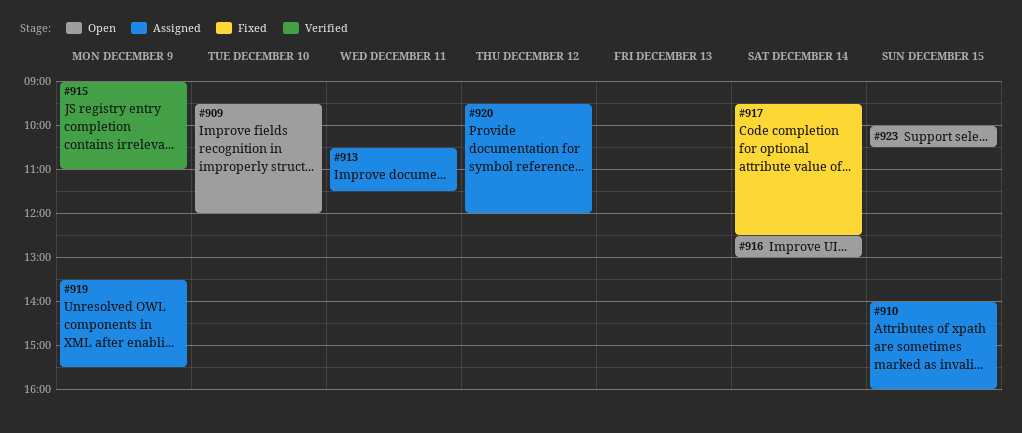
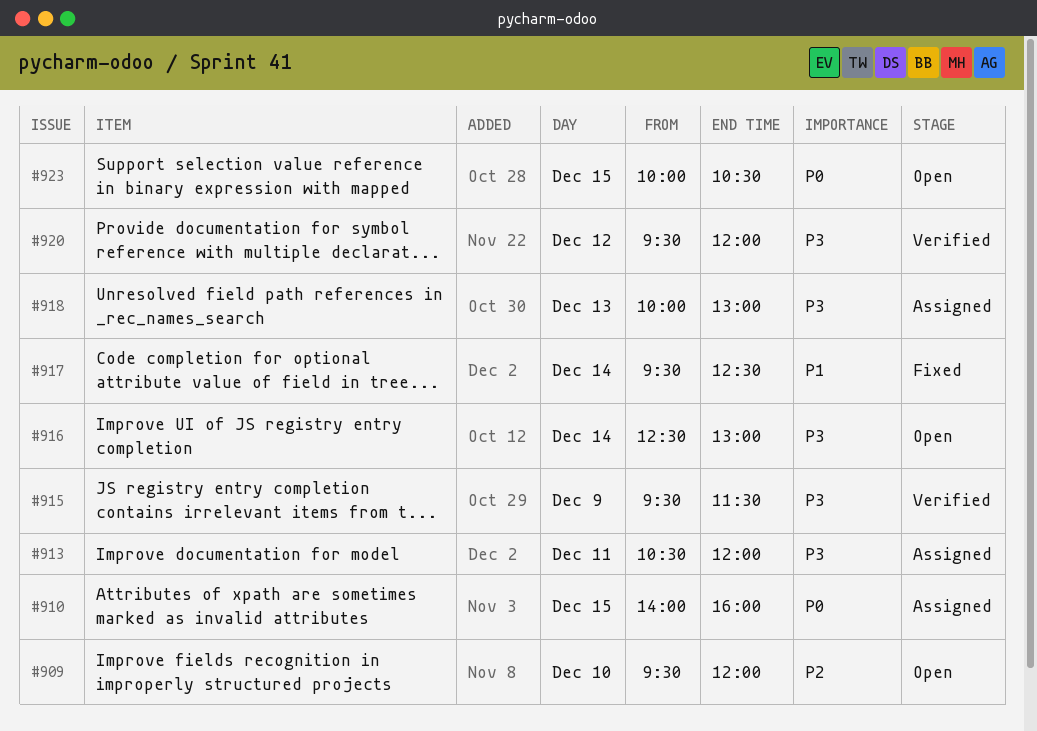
#913, ends: 11:30 -> 12:00
#915, begins: 09:00 -> 09:30
#915, ends: 11:00 -> 11:30
#918: none -> present
#919: present -> none
#920, status: Assigned -> Verified

